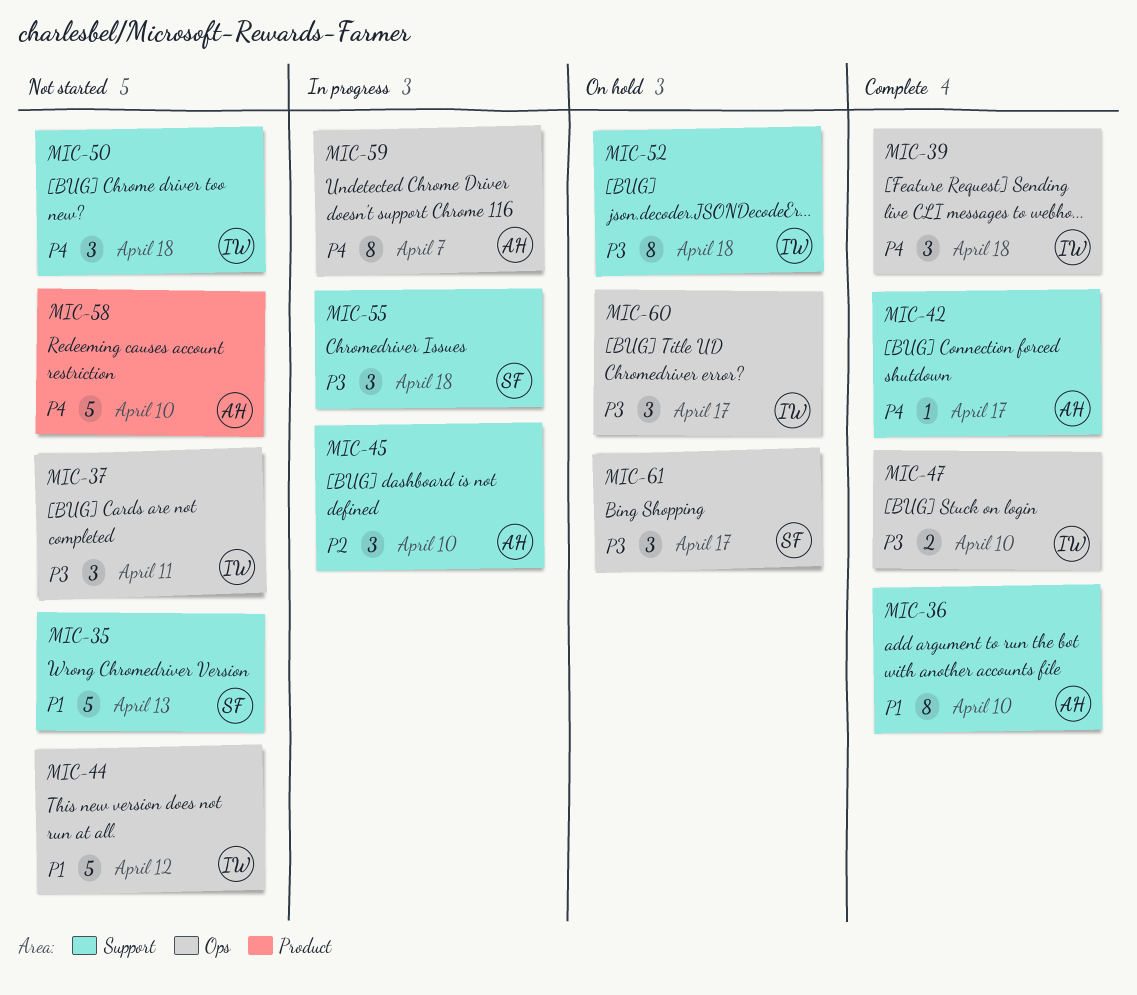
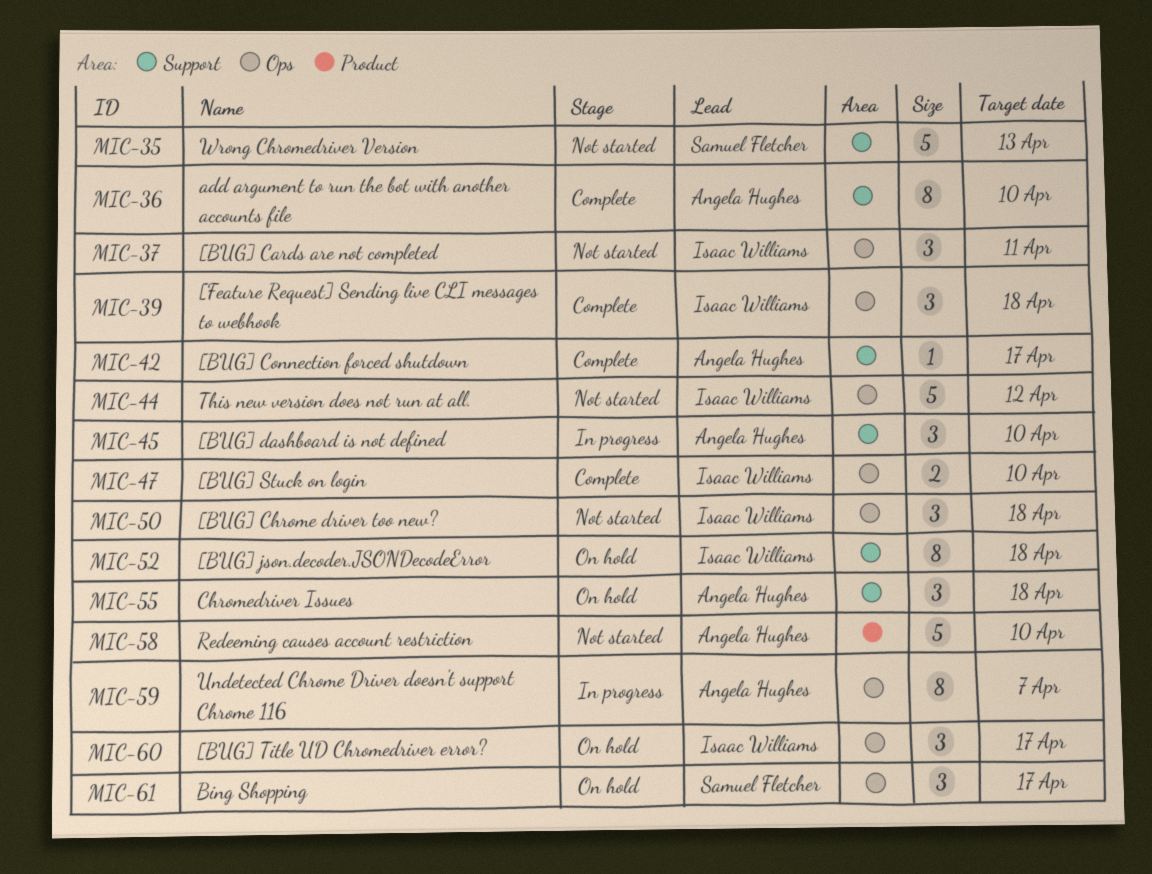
MIC-50, label: Support -> Ops
MIC-55, status: In progress -> On hold
MIC-55, owner: Samuel Fletcher -> Angela Hughes

